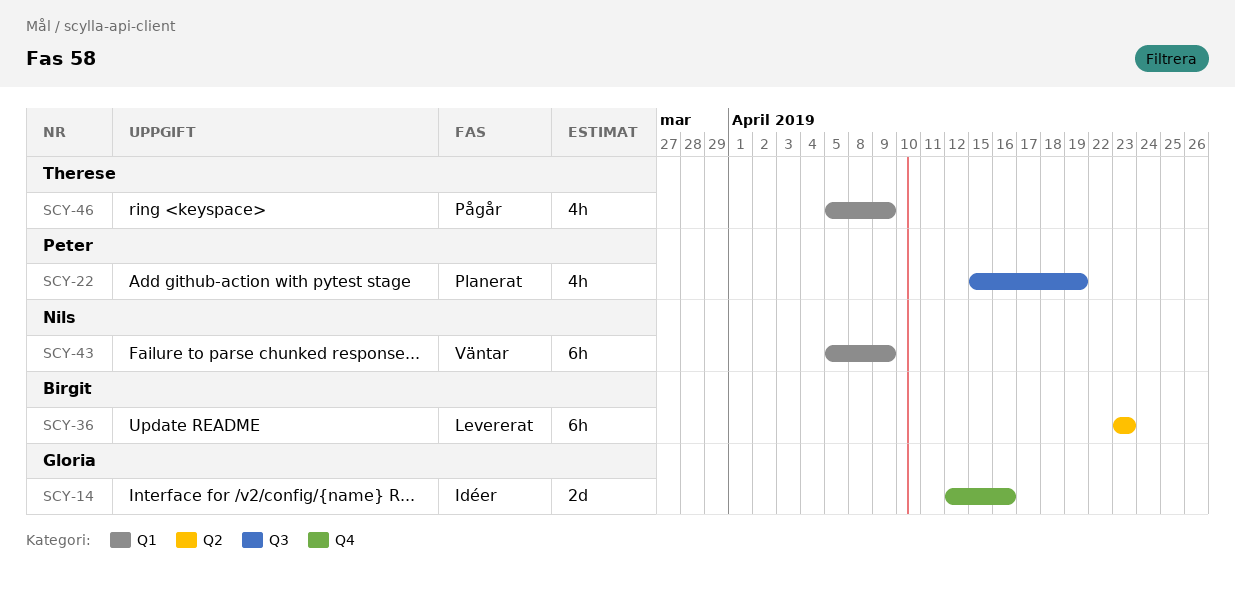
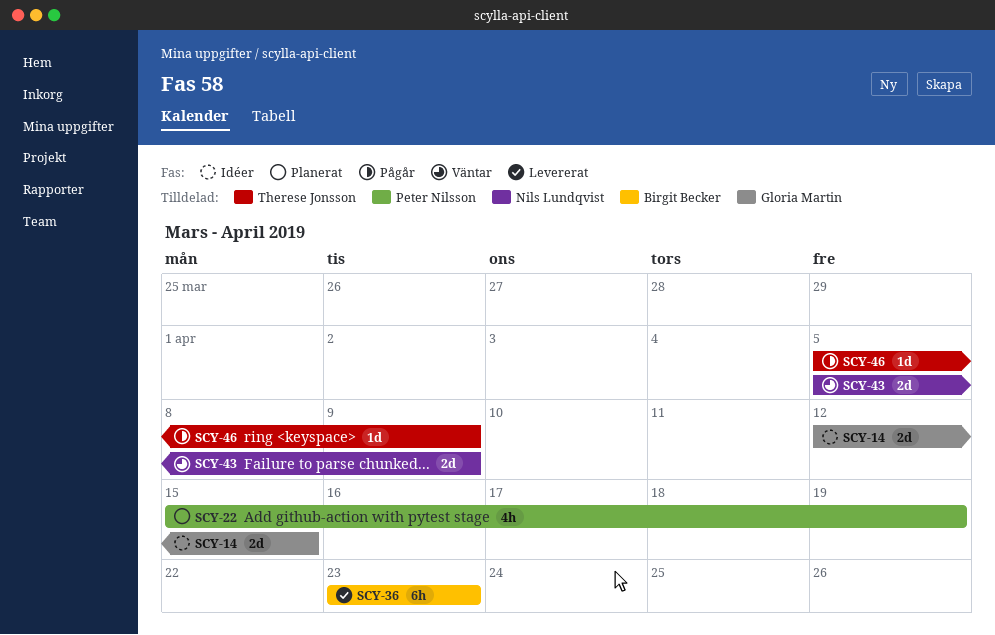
SCY-14, due: Apr 16 -> Apr 15
SCY-43, estimate: 6h -> 2d
SCY-46, estimate: 4h -> 1d

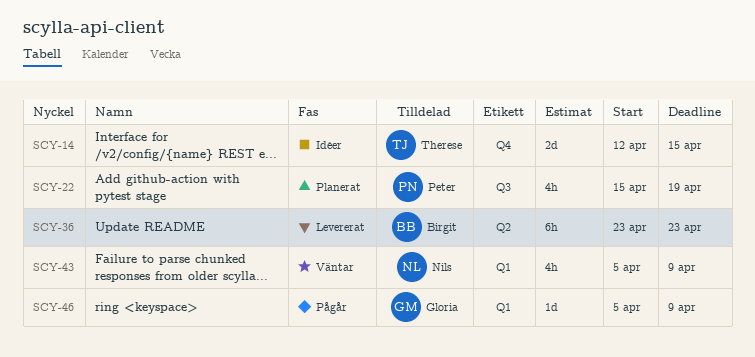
SCY-14, owner: Gloria Martin -> Therese Jonsson
SCY-43, estimate: 2d -> 4h
SCY-46, owner: Therese Jonsson -> Gloria Martin

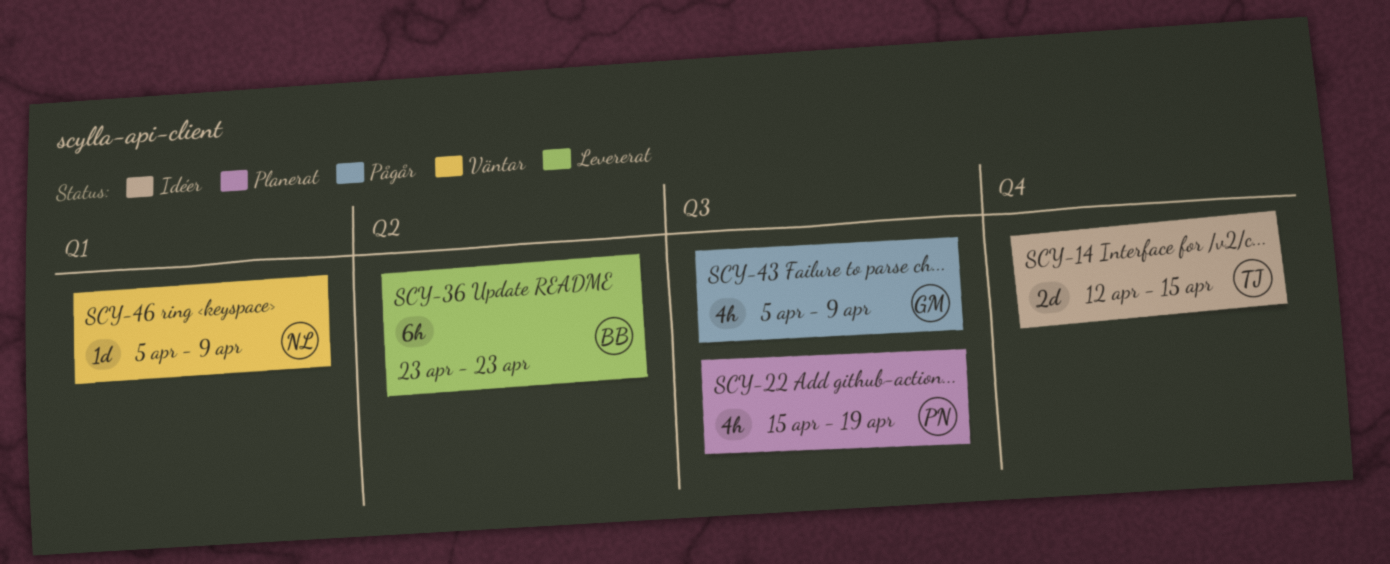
SCY-43, status: Väntar -> Pågår
SCY-43, owner: Nils -> Gloria
SCY-43, label: Q1 -> Q3
SCY-46, status: Pågår -> Väntar
SCY-46, owner: Gloria -> Nils

